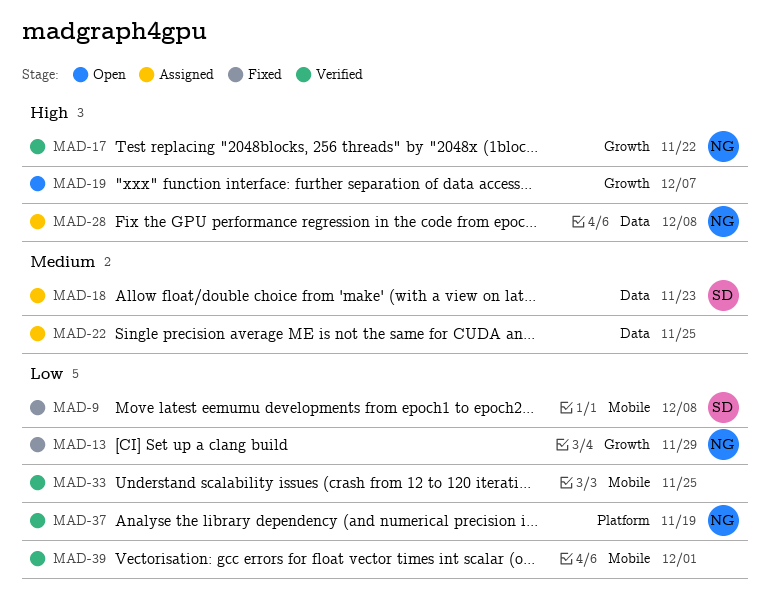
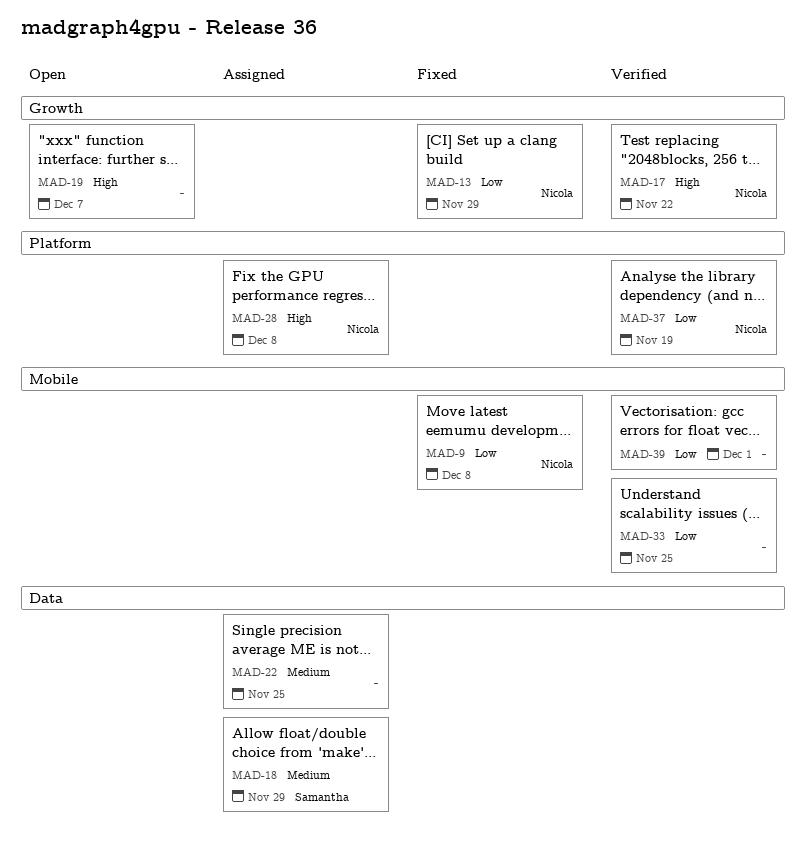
MAD-9, owner: Samantha -> Nicola
MAD-18, due: Nov 23 -> Nov 29
MAD-28, label: Data -> Platform

